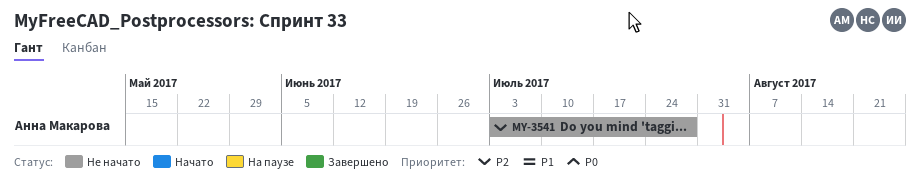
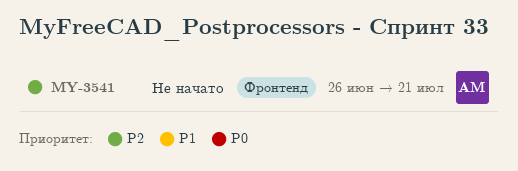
MY-3541, start: Jul 3 -> Jun 26
MY-3541, due: Jul 28 -> Jul 21

